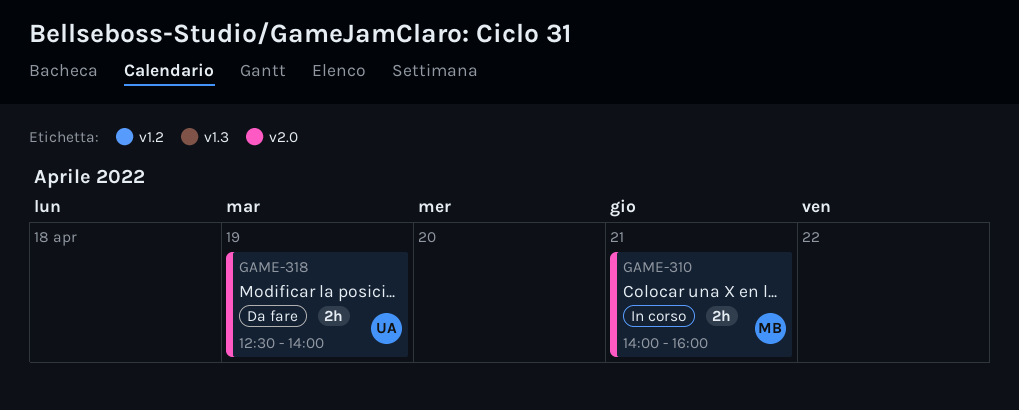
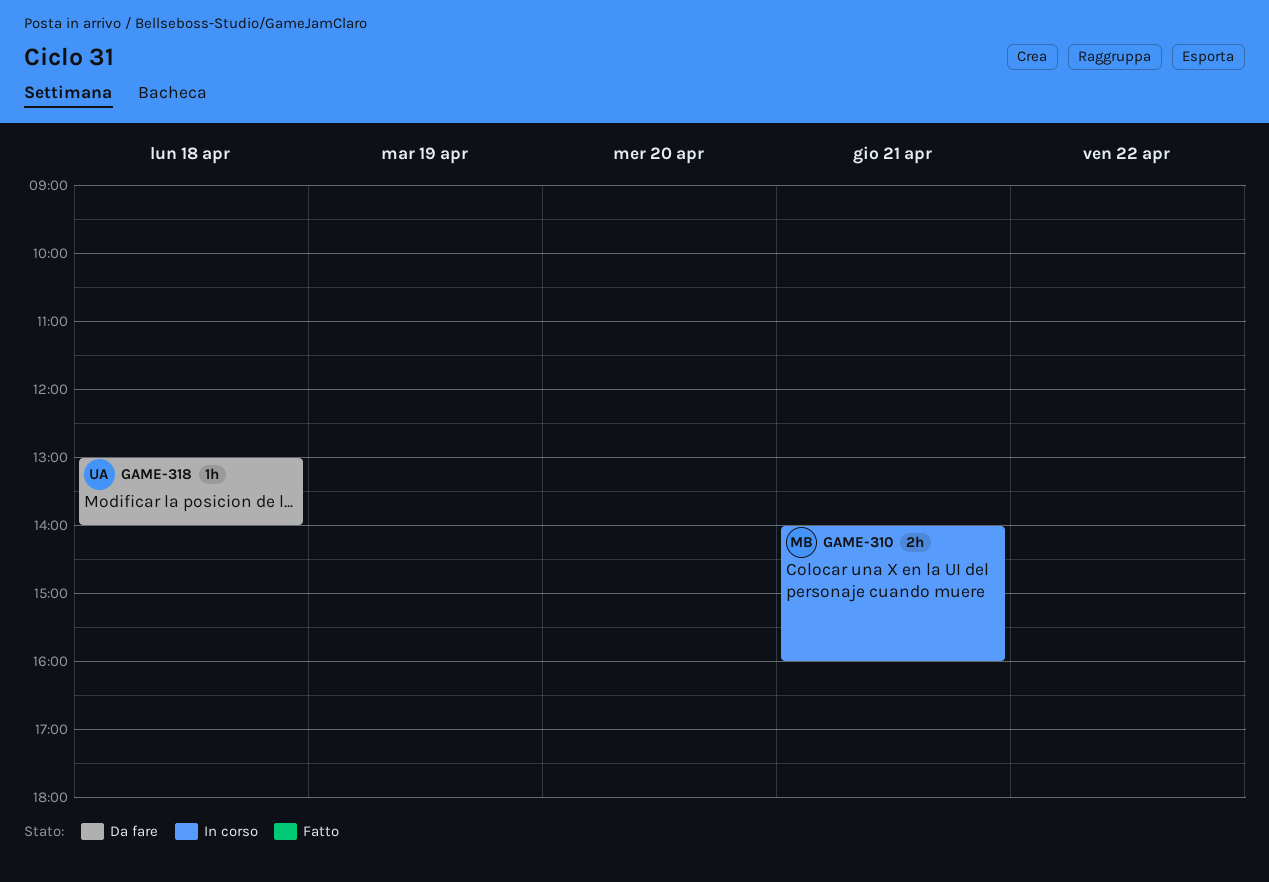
GAME-318, estimate: 2h -> 1h
GAME-318, day: Apr 19 -> Apr 18
GAME-318, begins: 12:30 -> 13:00

